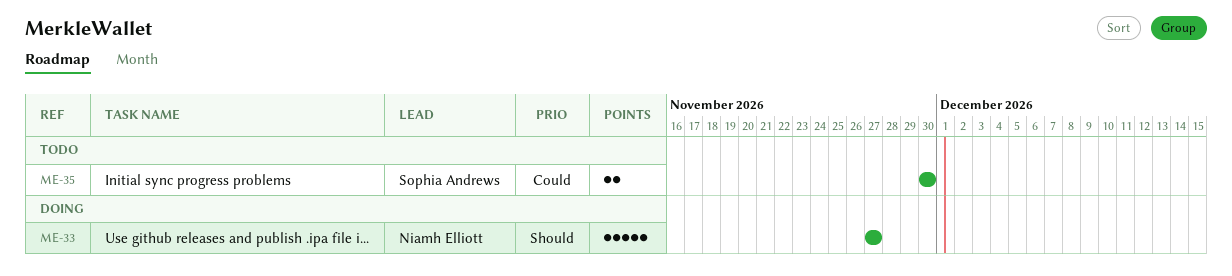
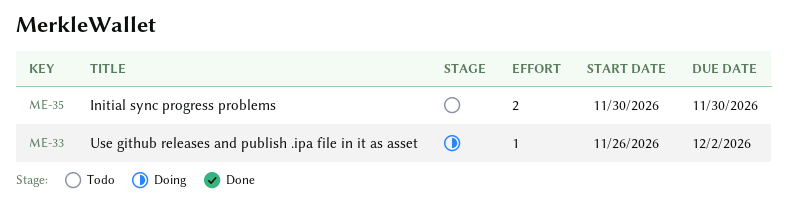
ME-33, estimate: 5 -> 1
ME-33, start: Nov 27 -> Nov 26
ME-33, due: Nov 27 -> Dec 2

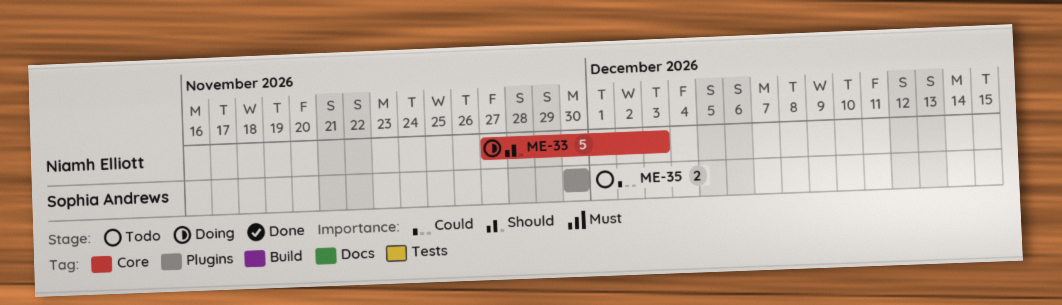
ME-33, estimate: 1 -> 5
ME-33, start: Nov 26 -> Nov 27
ME-33, due: Dec 2 -> Dec 3

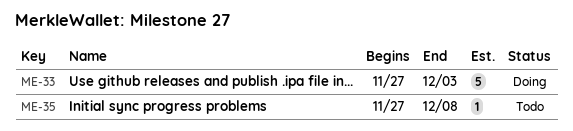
ME-35, estimate: 2 -> 1
ME-35, start: Nov 30 -> Nov 27
ME-35, due: Nov 30 -> Dec 8

